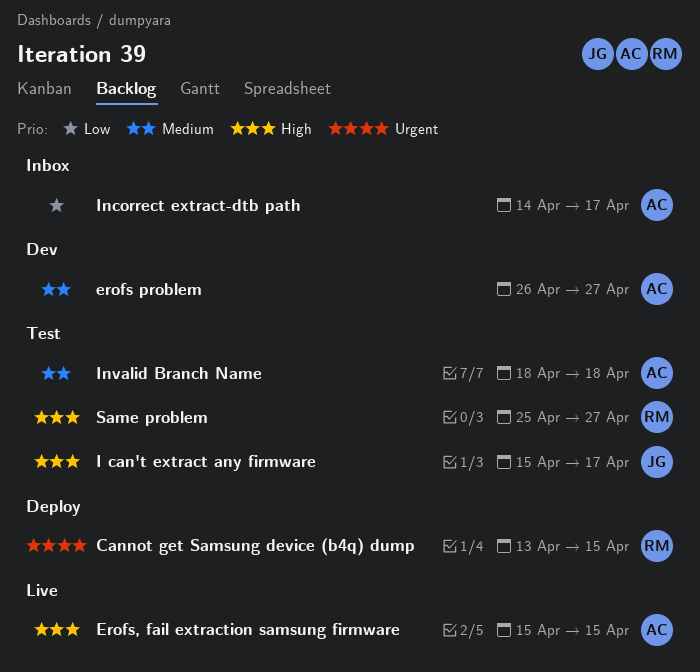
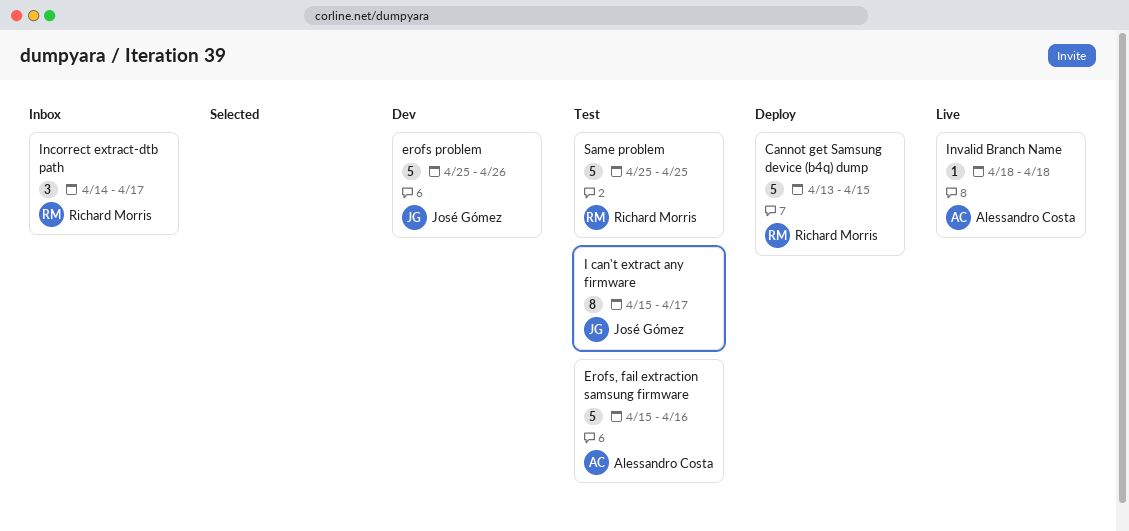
erofs problem, owner: Alessandro Costa -> José Gómez
erofs problem, start: Apr 26 -> Apr 25
erofs problem, due: Apr 27 -> Apr 26
Erofs, fail extraction samsung firmware, status: Live -> Test
Erofs, fail extraction samsung firmware, due: Apr 15 -> Apr 16
Incorrect extract-dtb path, owner: Alessandro Costa -> Richard Morris
Invalid Branch Name, status: Test -> Live
Same problem, due: Apr 27 -> Apr 25

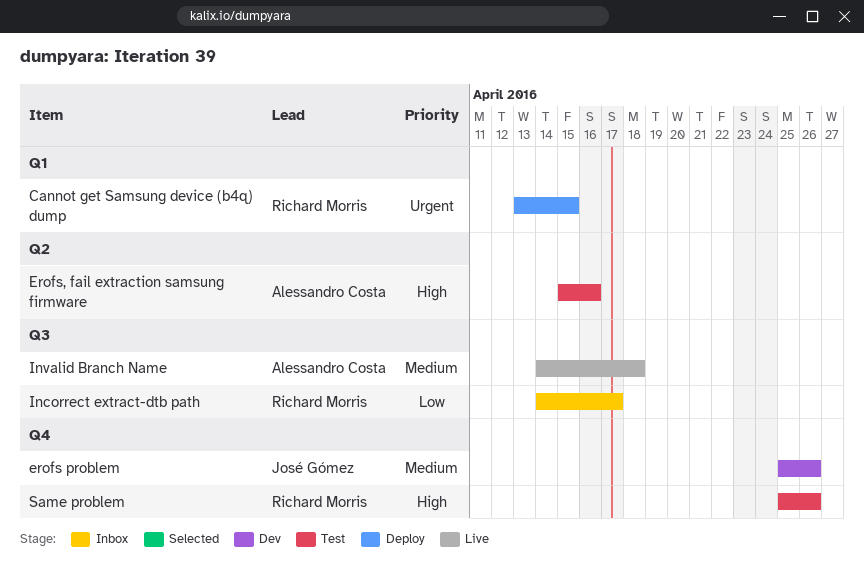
I can't extract any firmware: present -> none
Invalid Branch Name, start: Apr 18 -> Apr 14
Same problem, due: Apr 25 -> Apr 26

